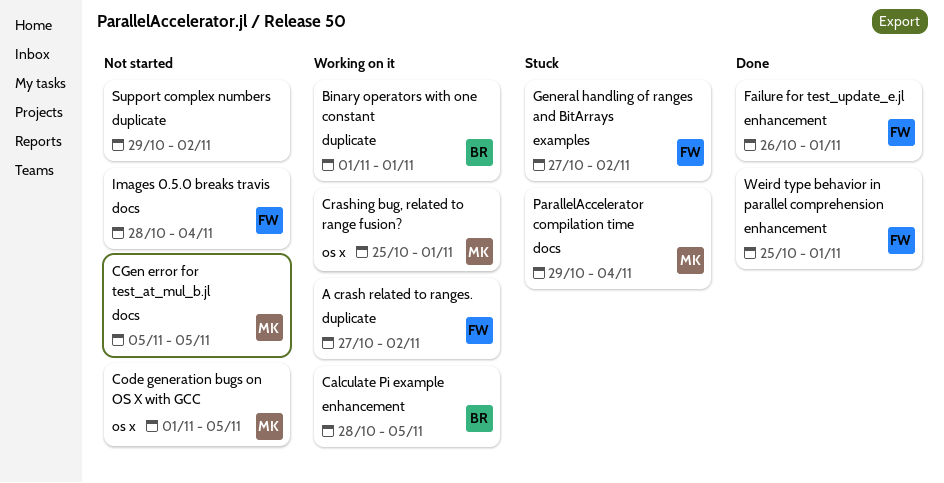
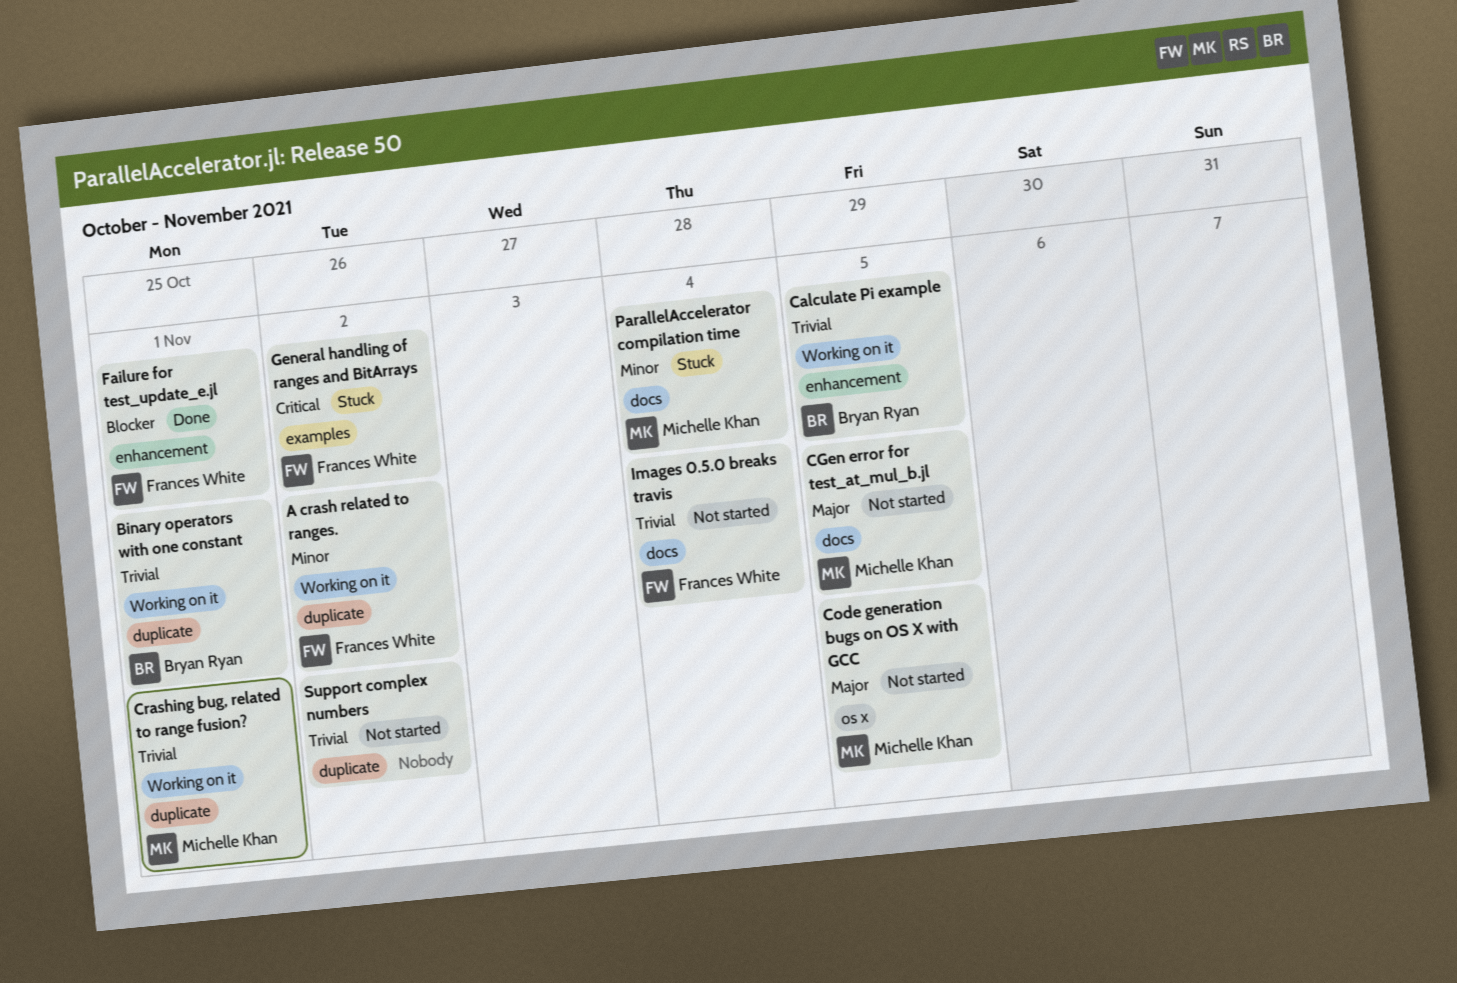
Crashing bug, related to range fusion?, label: os x -> duplicate
Weird type behavior in parallel comprehension: present -> none

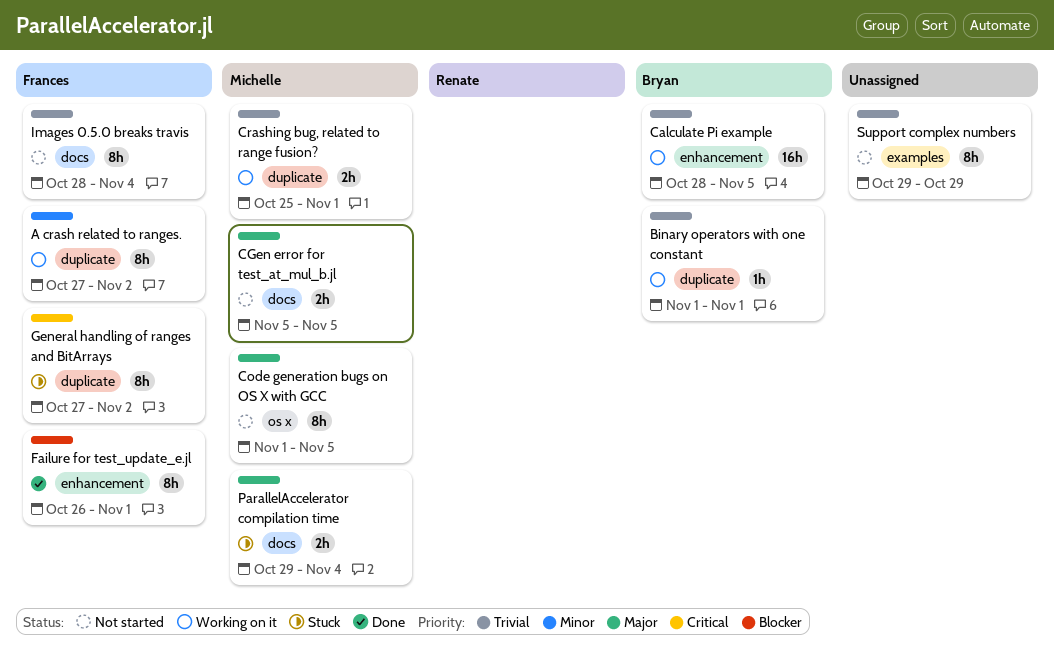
General handling of ranges and BitArrays, label: examples -> duplicate
ParallelAccelerator compilation time, priority: Minor -> Major
Support complex numbers, label: duplicate -> examples
Support complex numbers, due: Nov 2 -> Oct 29

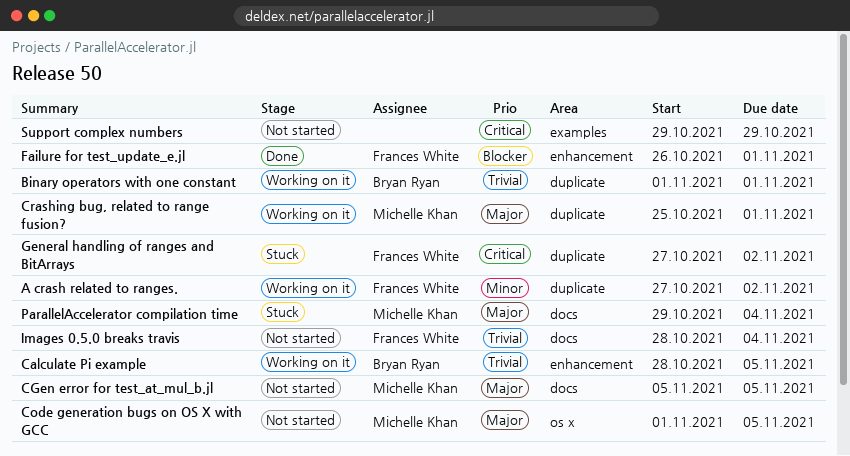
Crashing bug, related to range fusion?, priority: Trivial -> Major
Support complex numbers, priority: Trivial -> Critical

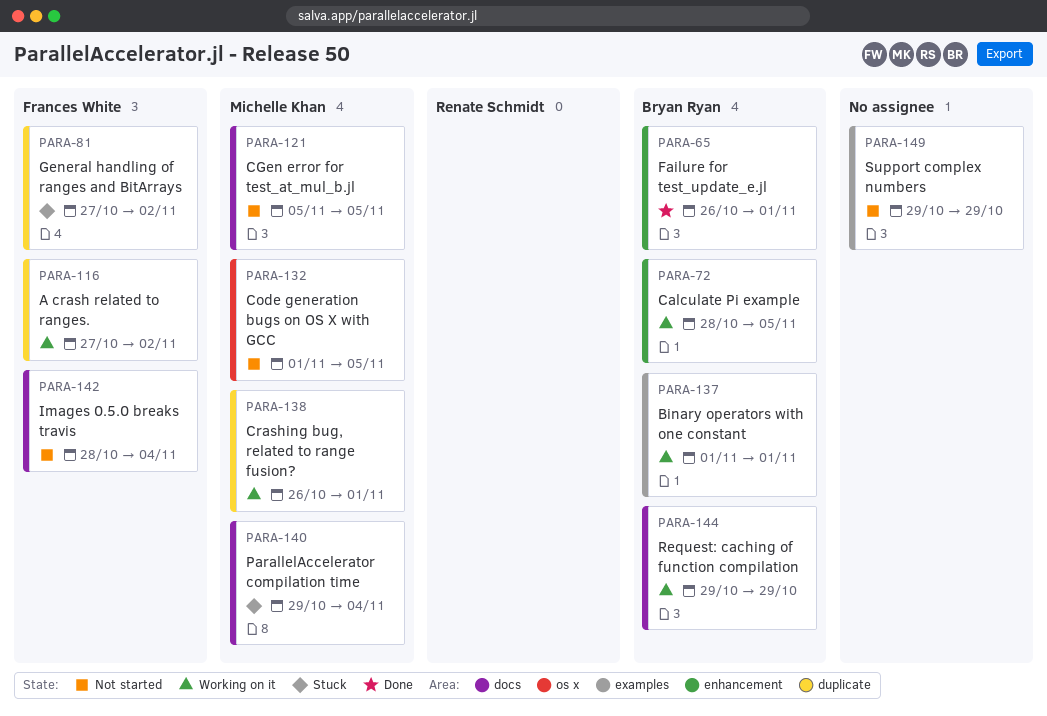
Binary operators with one constant, label: duplicate -> examples
Crashing bug, related to range fusion?, start: Oct 25 -> Oct 26
Failure for test_update_e.jl, owner: Frances White -> Bryan Ryan
Request: caching of function compilation: none -> present

